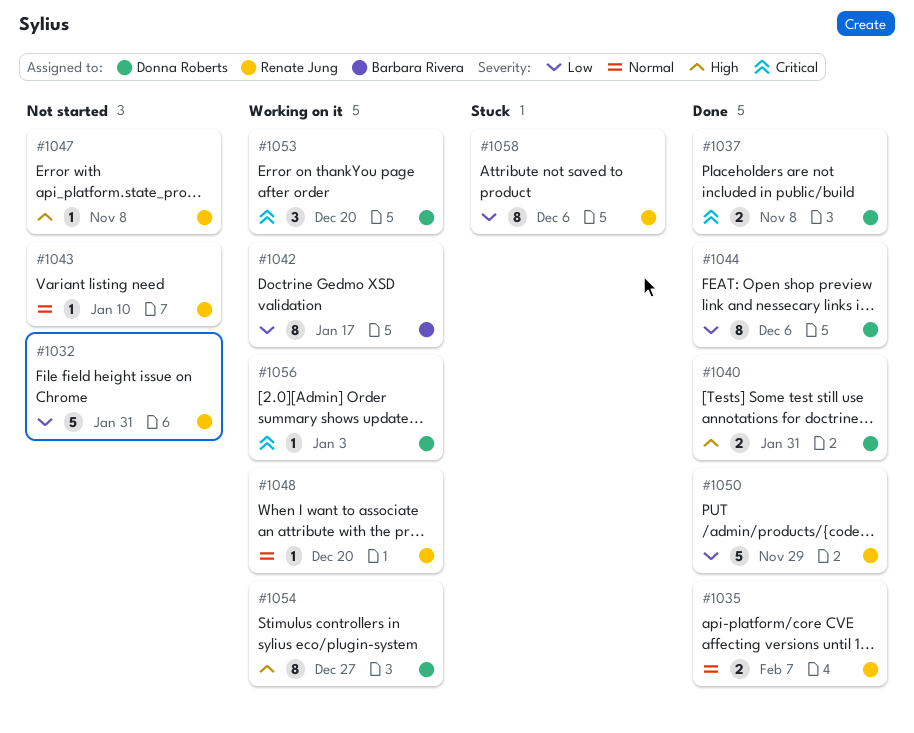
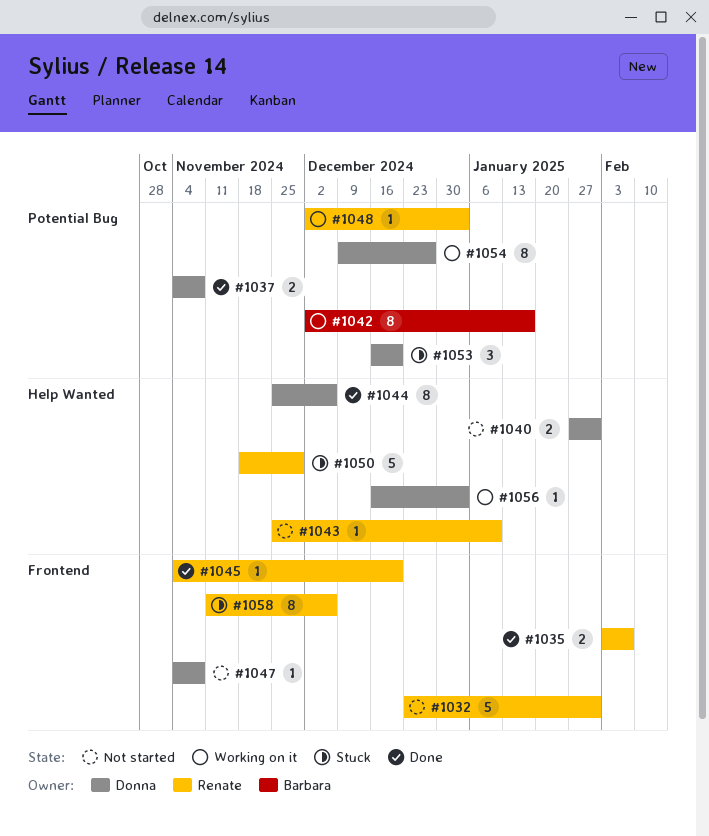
#1040, status: Done -> Not started
#1045: none -> present
#1047, owner: Renate Jung -> Donna Roberts
#1048, due: Dec 20 -> Jan 3
#1050, status: Done -> Stuck
#1053, status: Working on it -> Stuck

